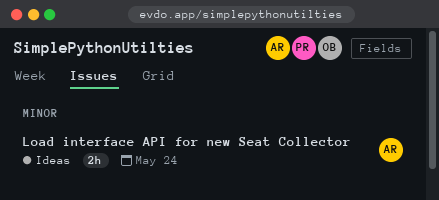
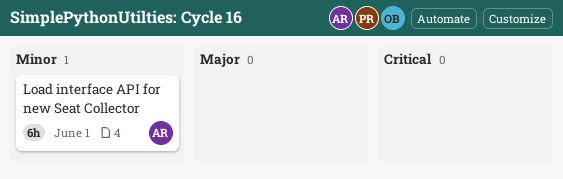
Load interface API for new Seat Collector, estimate: 2h -> 6h
Load interface API for new Seat Collector, due: May 24 -> Jun 1

